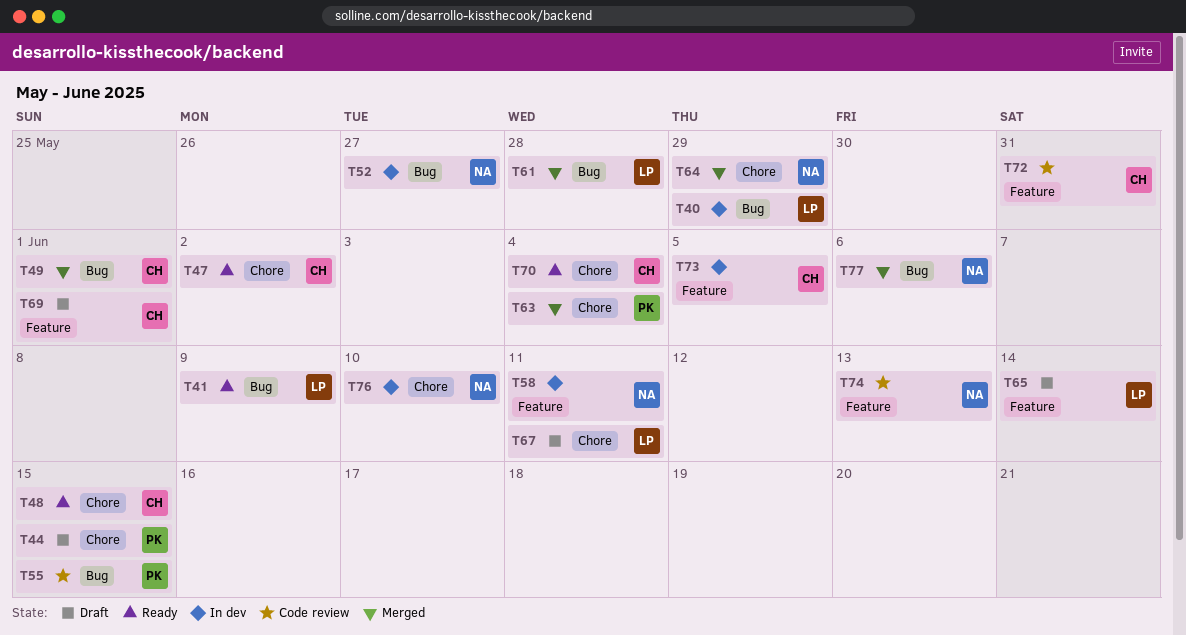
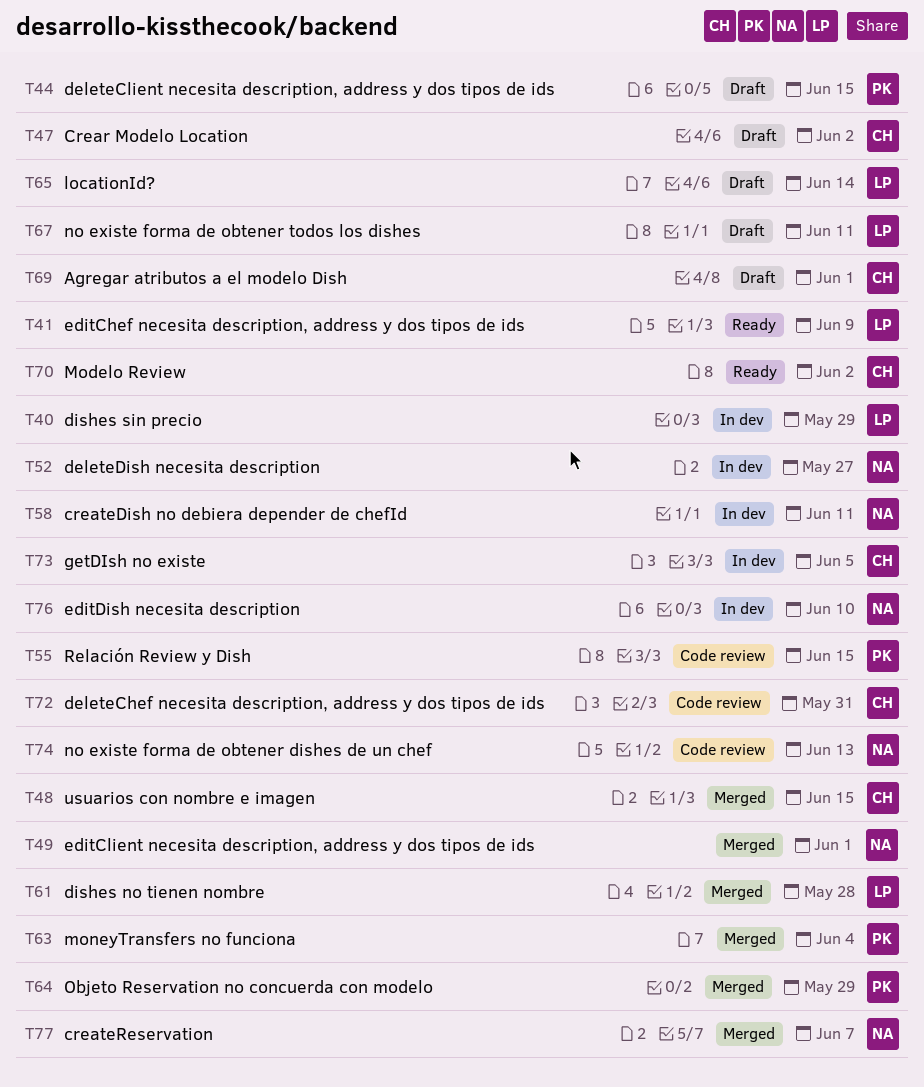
T47, status: Ready -> Draft
T48, status: Ready -> Merged
T49, owner: CH -> NA
T64, owner: NA -> PK
T70, due: Jun 4 -> Jun 2
T77, due: Jun 6 -> Jun 7

